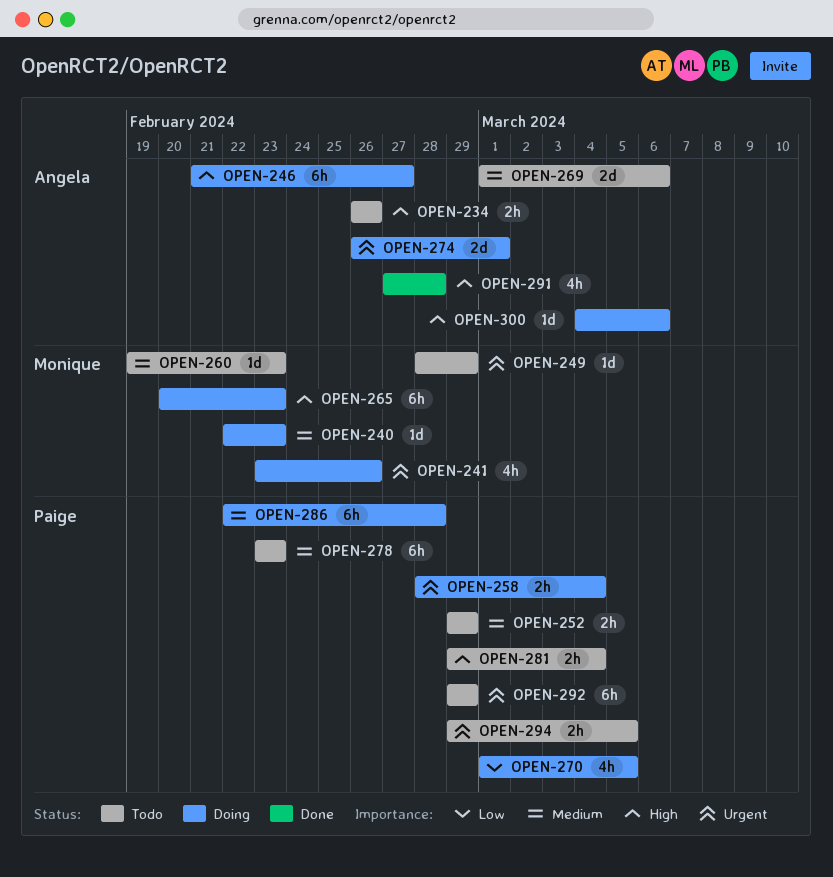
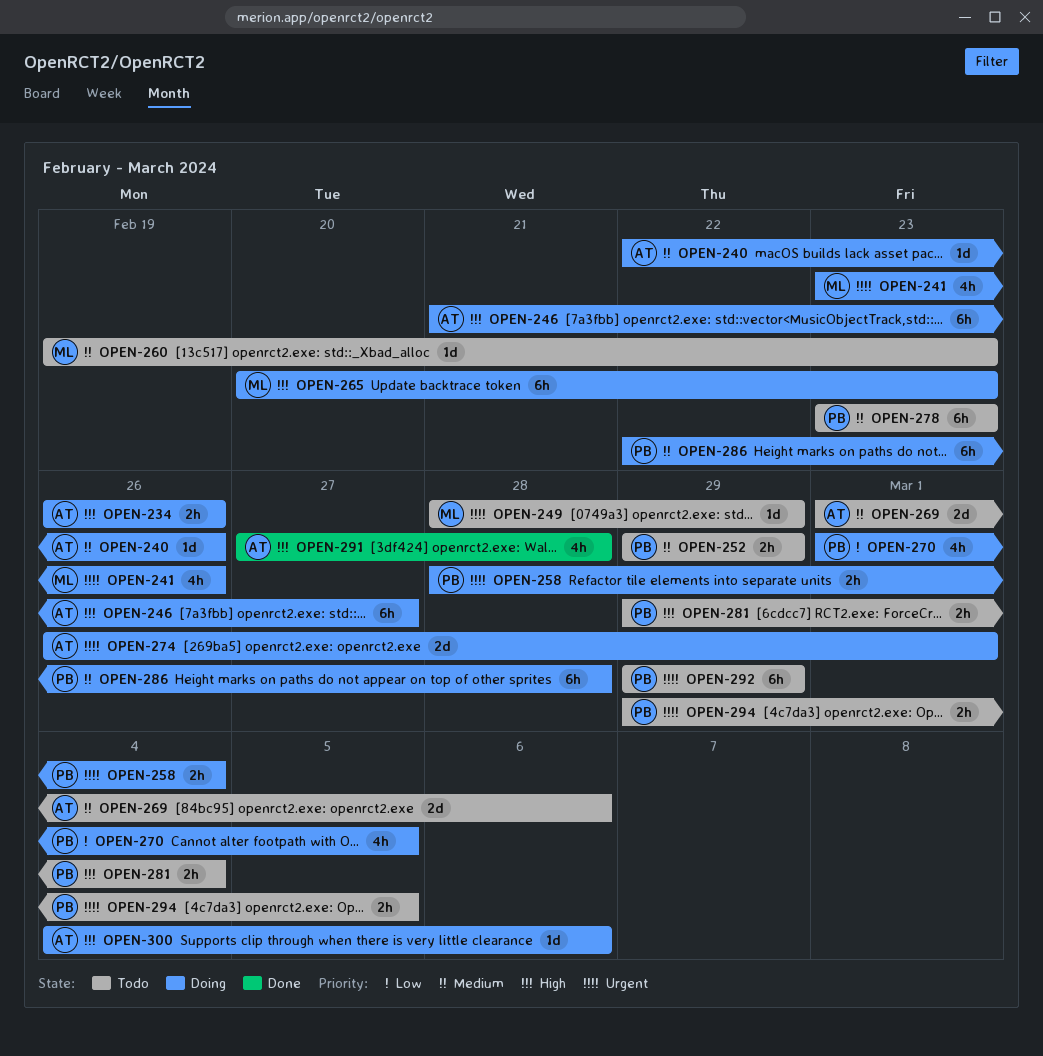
OPEN-234, status: Todo -> Doing
OPEN-240, owner: Monique -> Angela
OPEN-240, due: Feb 23 -> Feb 26

